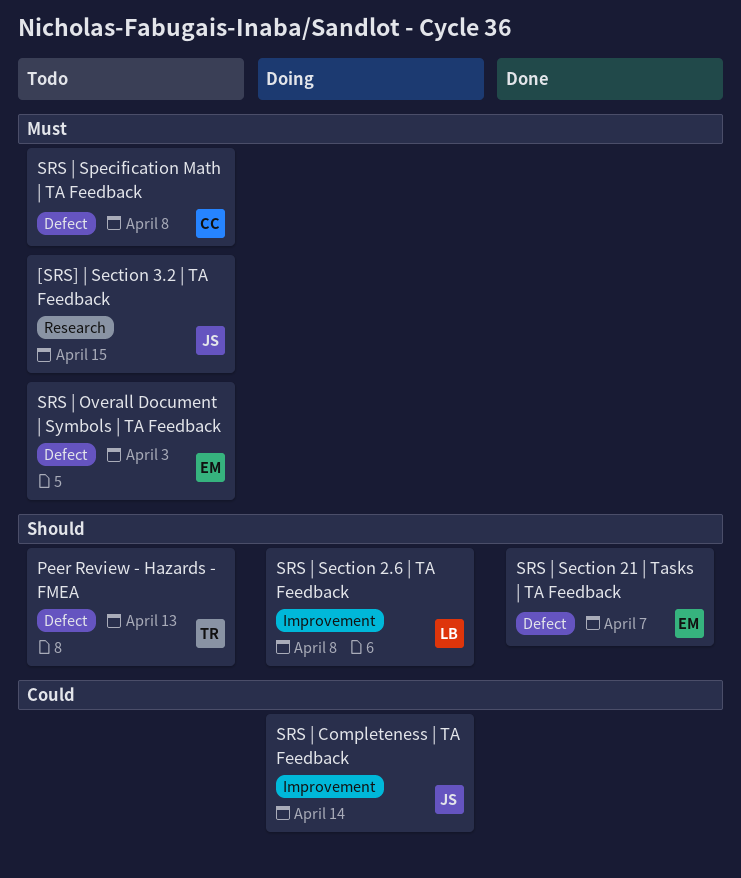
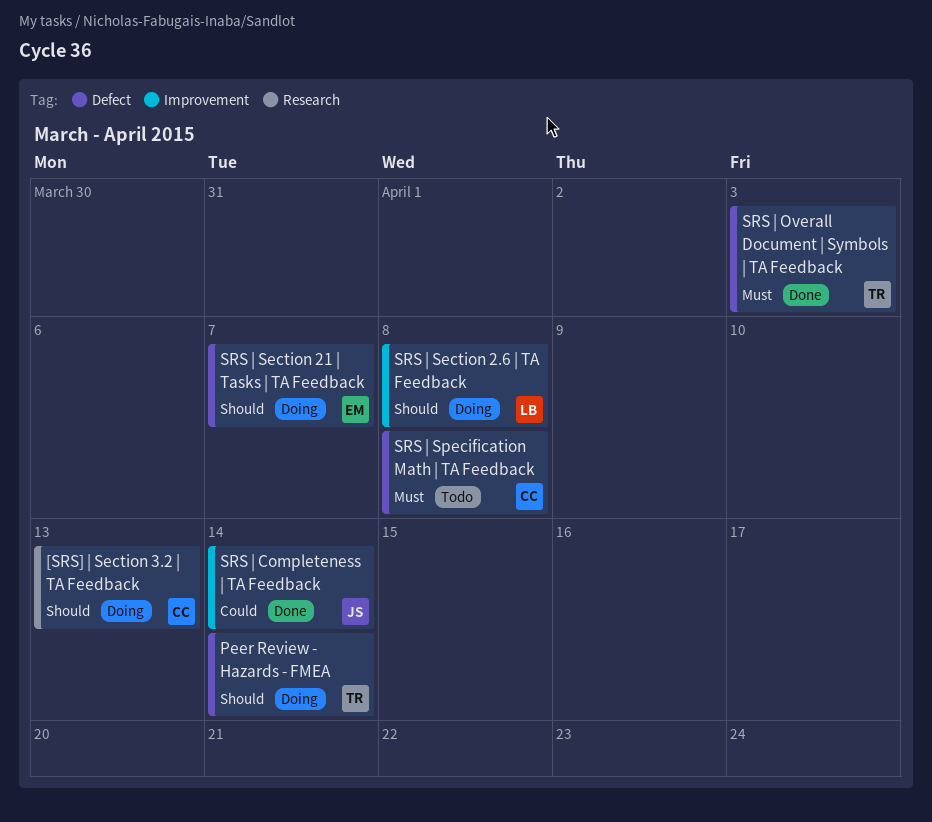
[SRS] | Section 3.2 | TA Feedback, status: Todo -> Doing
[SRS] | Section 3.2 | TA Feedback, owner: JS -> CC
[SRS] | Section 3.2 | TA Feedback, priority: Must -> Should
[SRS] | Section 3.2 | TA Feedback, due: Apr 15 -> Apr 13
Peer Review - Hazards - FMEA, status: Todo -> Doing
Peer Review - Hazards - FMEA, due: Apr 13 -> Apr 14
SRS | Completeness | TA Feedback, status: Doing -> Done
SRS | Overall Document | Symbols | TA Feedback, status: Todo -> Done
SRS | Overall Document | Symbols | TA Feedback, owner: EM -> TR
SRS | Section 21 | Tasks | TA Feedback, status: Done -> Doing

